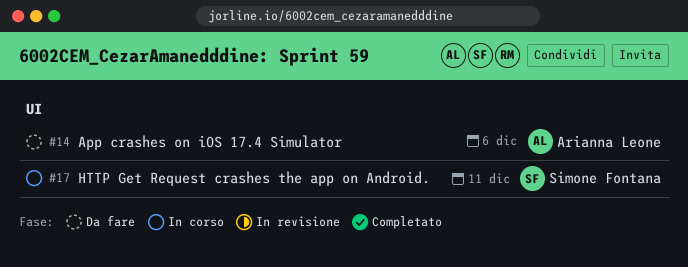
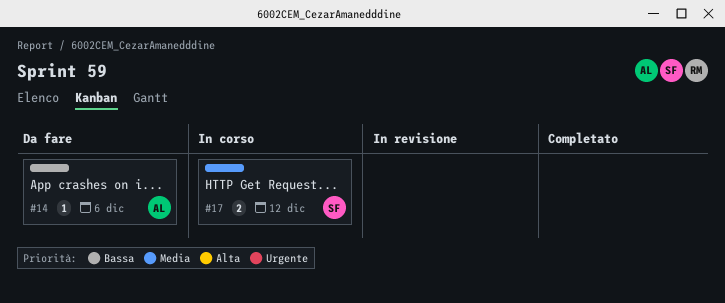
#17, due: Dec 11 -> Dec 12

